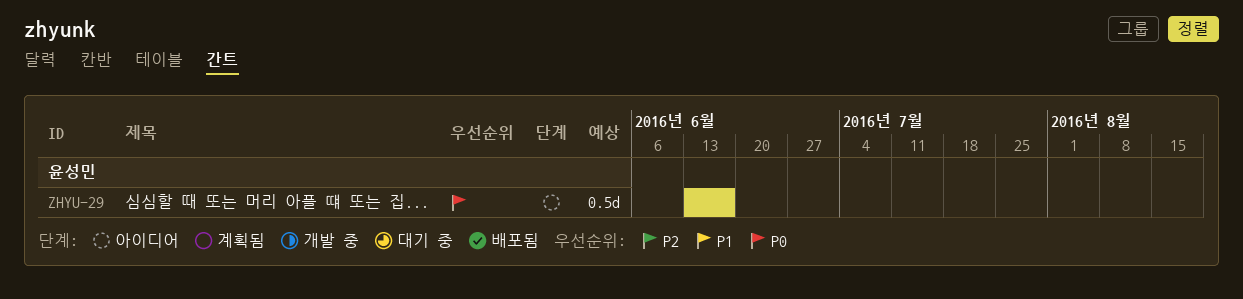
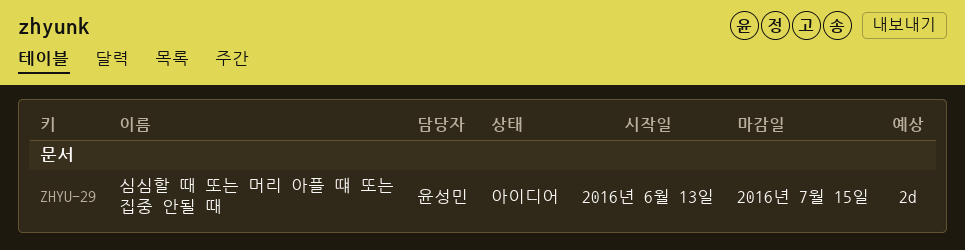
ZHYU-29, estimate: 0.5d -> 2d
ZHYU-29, due: Jun 17 -> Jul 15

